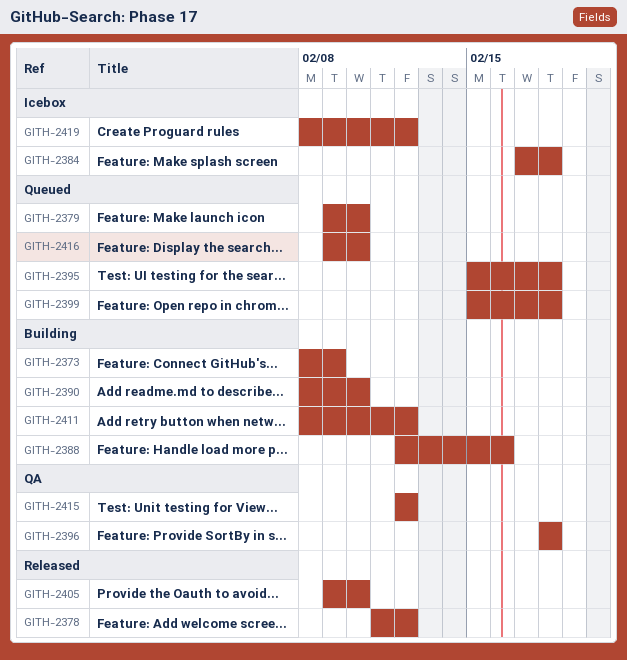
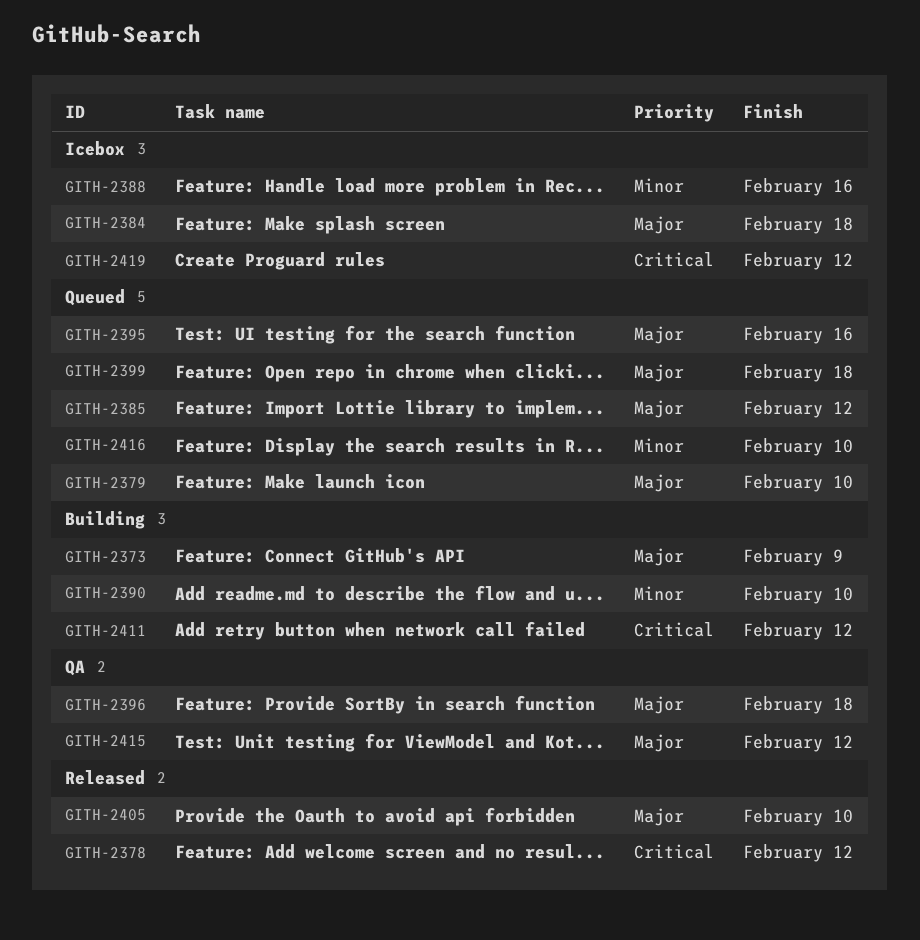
GITH-2385: none -> present
GITH-2388, status: Building -> Icebox
GITH-2395, due: Feb 18 -> Feb 16

